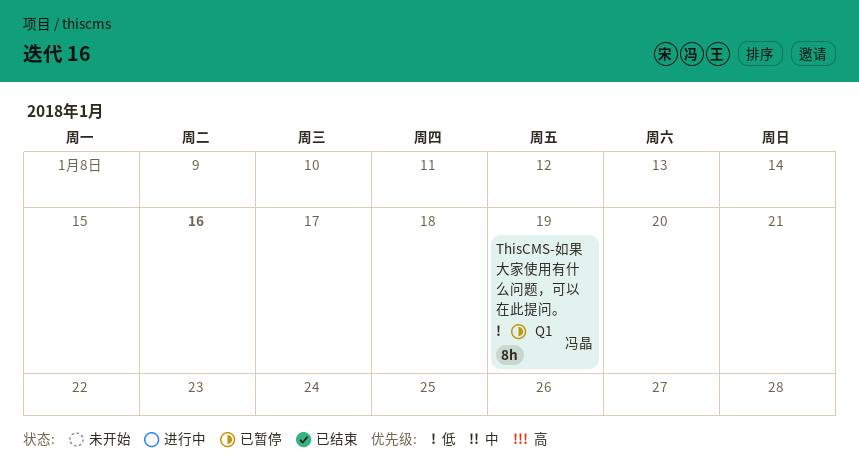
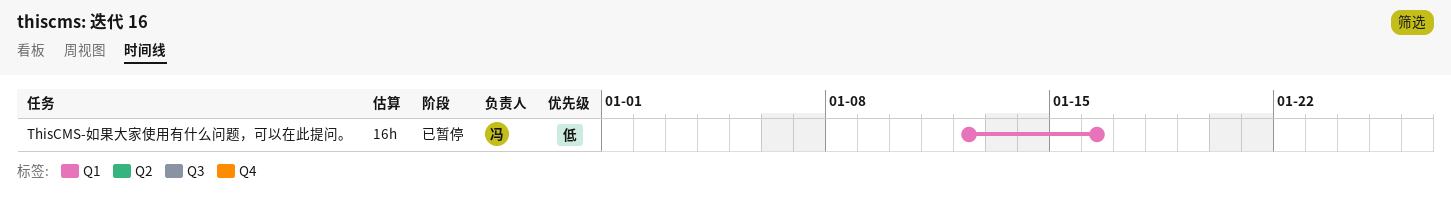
ThisCMS-如果大家使用有什么问题，可以在此提问。, estimate: 8h -> 16h
ThisCMS-如果大家使用有什么问题，可以在此提问。, due: Jan 19 -> Jan 16

